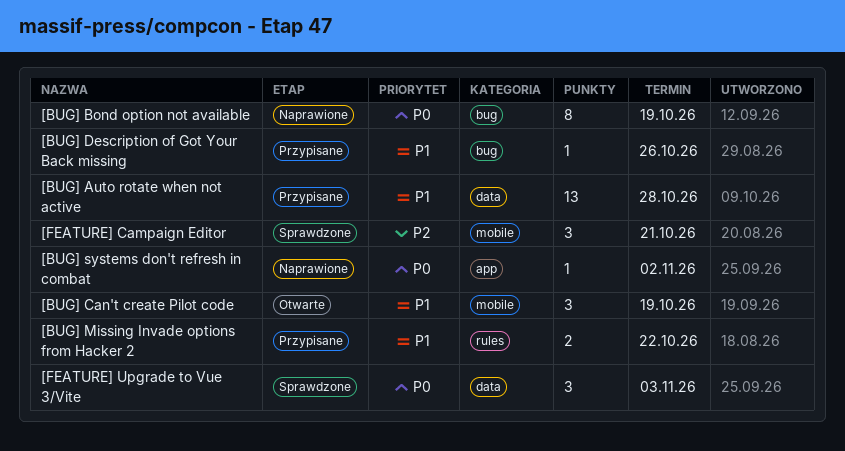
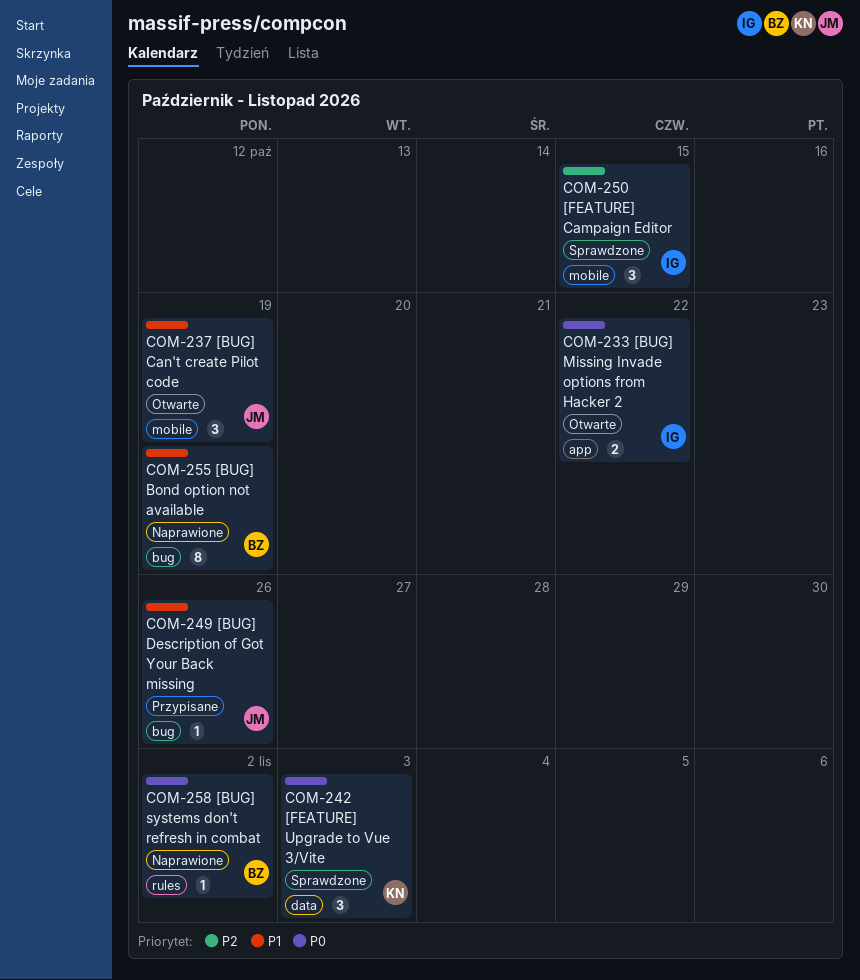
[BUG] Auto rotate when not active: present -> none
[BUG] Bond option not available, priority: P0 -> P1
[BUG] Missing Invade options from Hacker 2, status: Przypisane -> Otwarte
[BUG] Missing Invade options from Hacker 2, priority: P1 -> P0
[BUG] Missing Invade options from Hacker 2, label: rules -> app
[BUG] systems don't refresh in combat, label: app -> rules
[FEATURE] Campaign Editor, due: Oct 21 -> Oct 15

